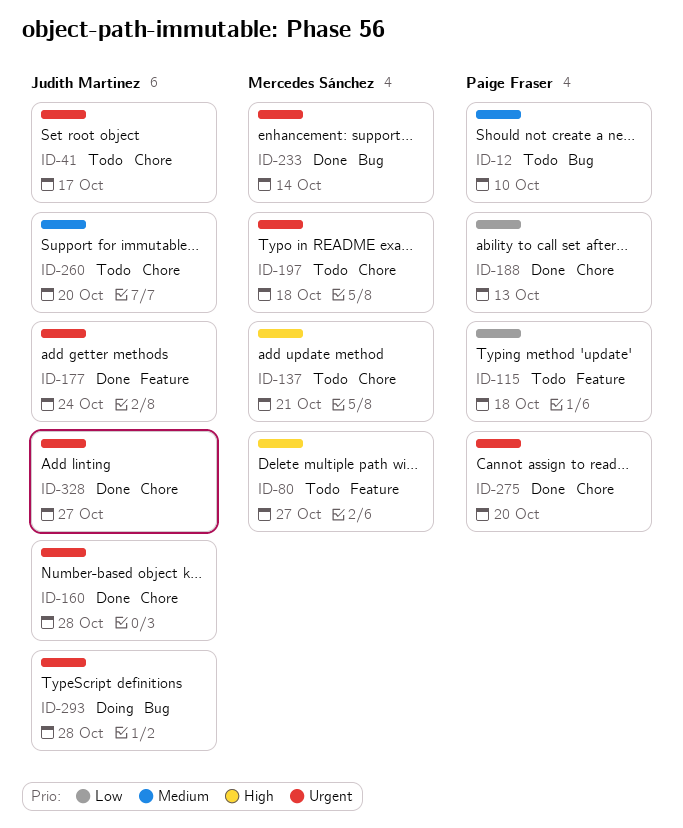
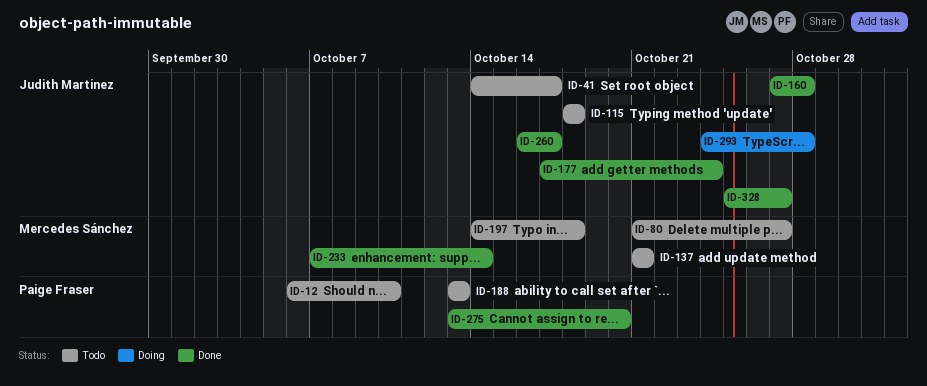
ID-115, owner: Paige Fraser -> Judith Martinez
ID-188, status: Done -> Todo
ID-260, status: Todo -> Done
ID-260, due: Oct 20 -> Oct 17

